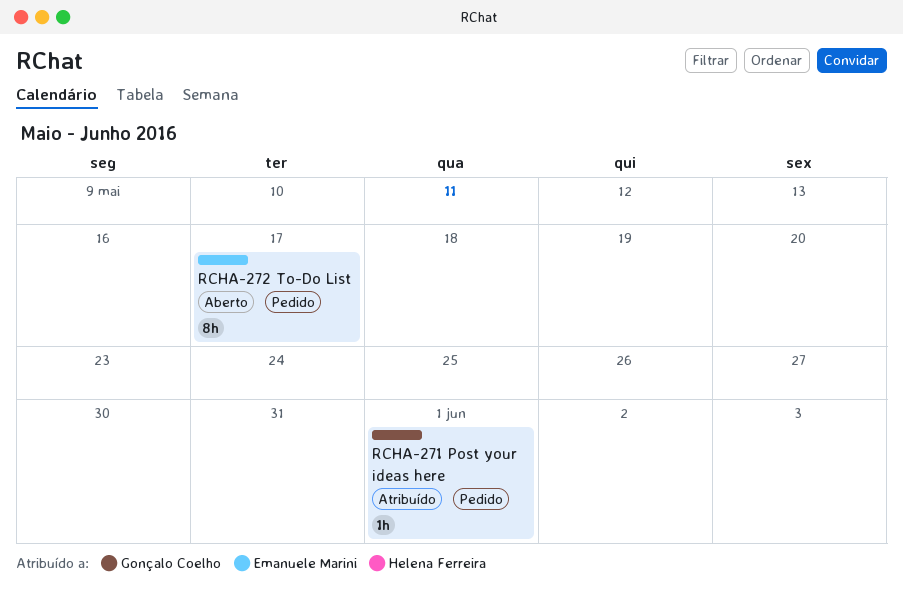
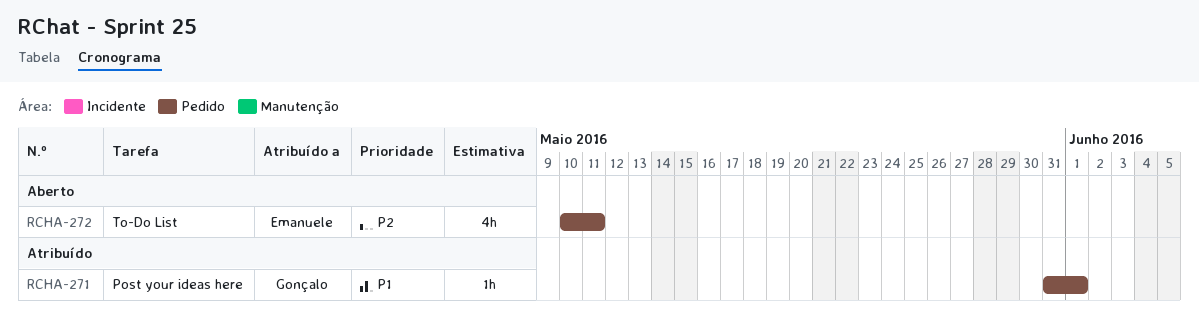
RCHA-272, estimate: 8h -> 4h
RCHA-272, due: May 17 -> May 11

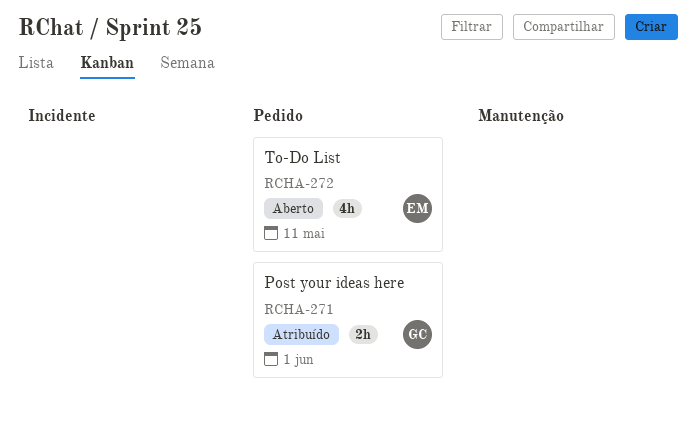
RCHA-271, estimate: 1h -> 2h

